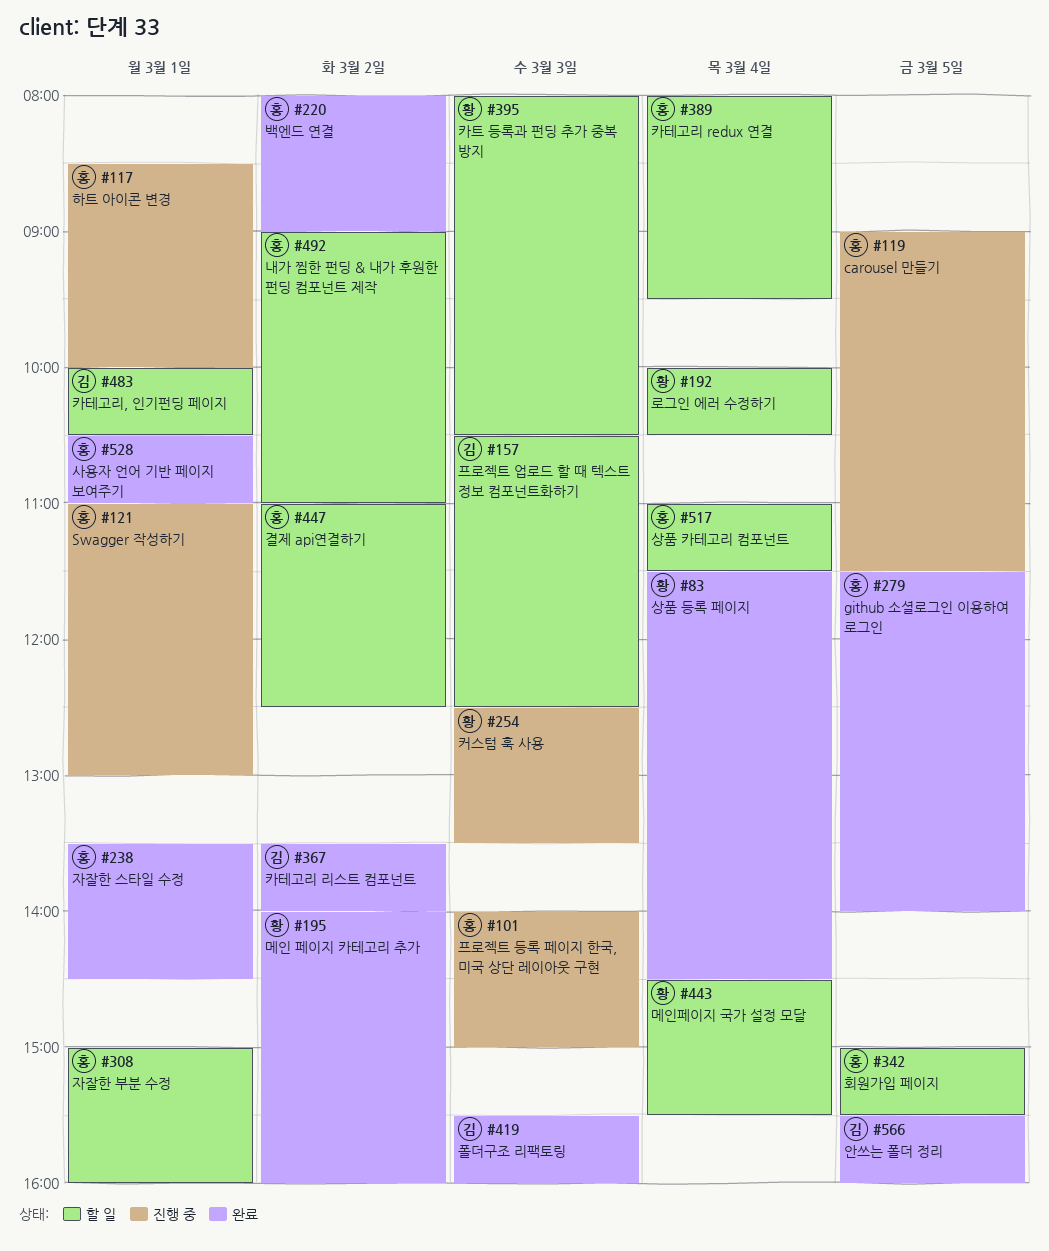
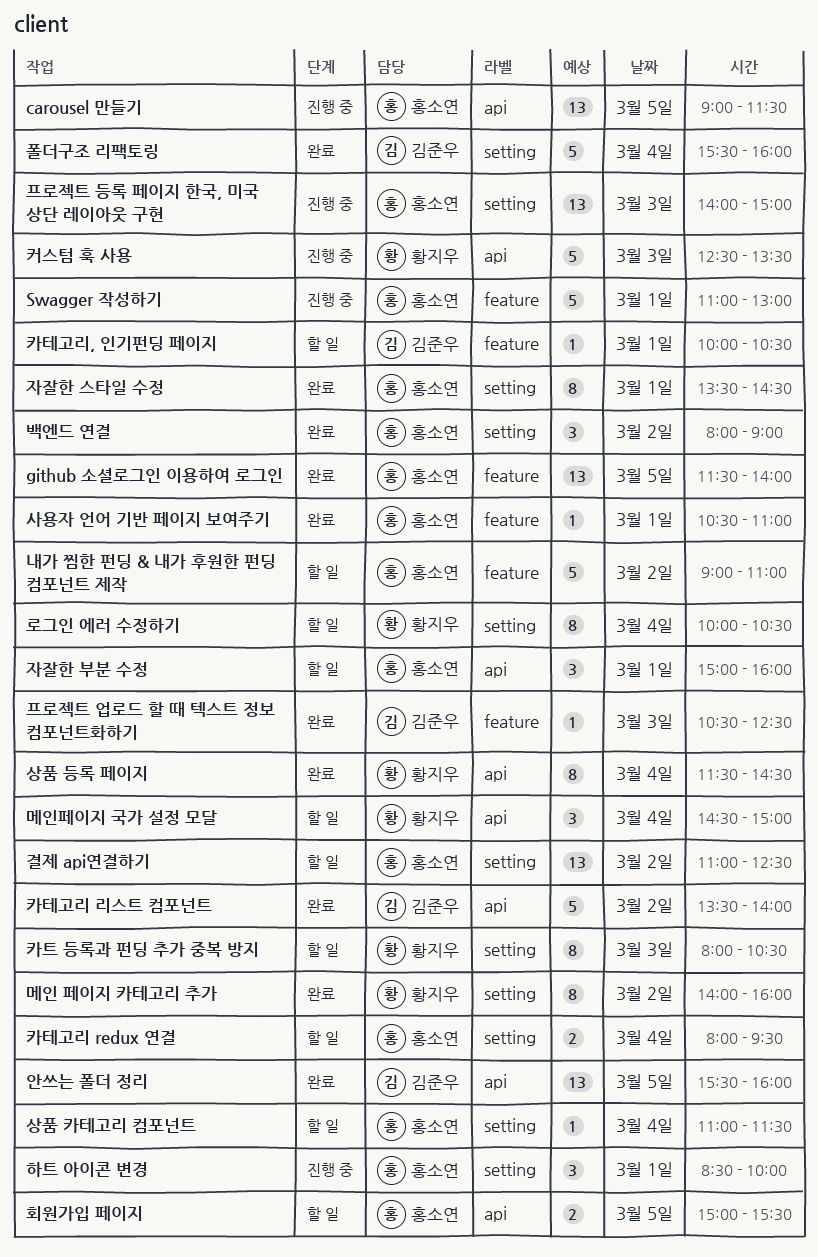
메인페이지 국가 설정 모달, ends: 15:30 -> 15:00
폴더구조 리팩토링, day: Mar 3 -> Mar 4
프로젝트 업로드 할 때 텍스트 정보 컴포넌트화하기, status: 할 일 -> 완료

